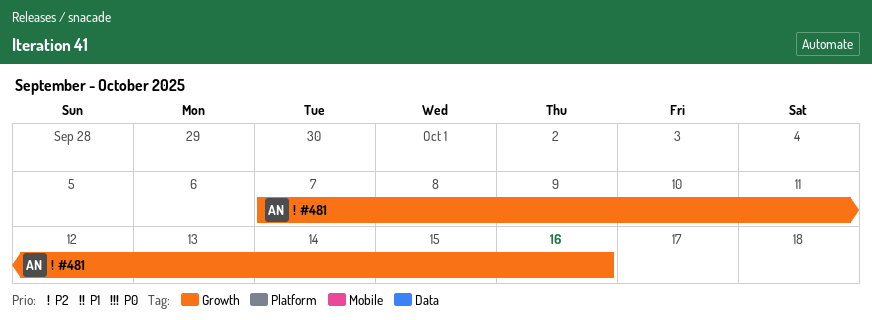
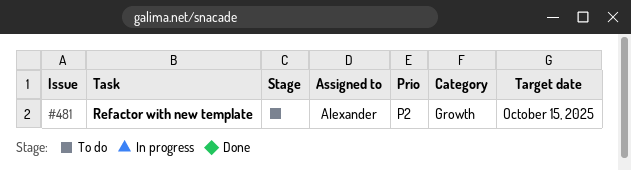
#481, due: Oct 16 -> Oct 15

